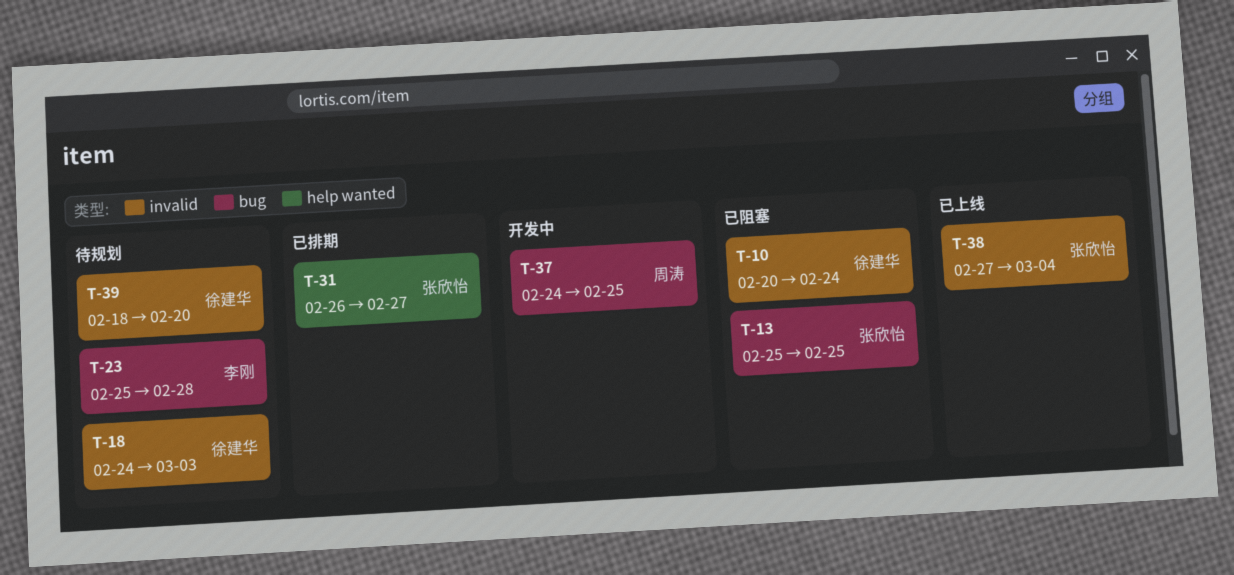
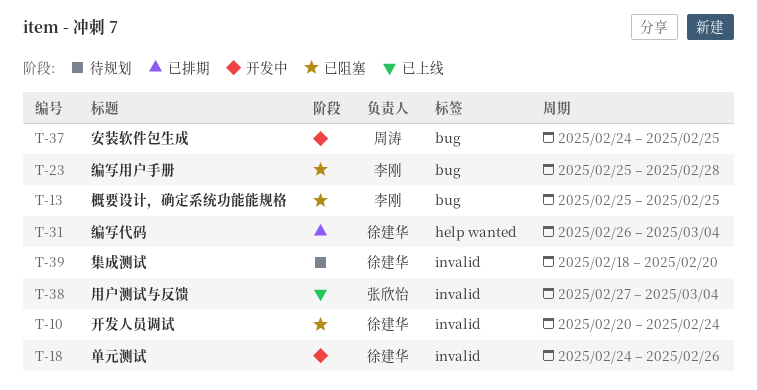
T-13, owner: 张欣怡 -> 李刚
T-18, status: 待规划 -> 开发中
T-18, due: Mar 3 -> Feb 26
T-23, status: 待规划 -> 已阻塞
T-31, owner: 张欣怡 -> 徐建华
T-31, due: Feb 27 -> Mar 4

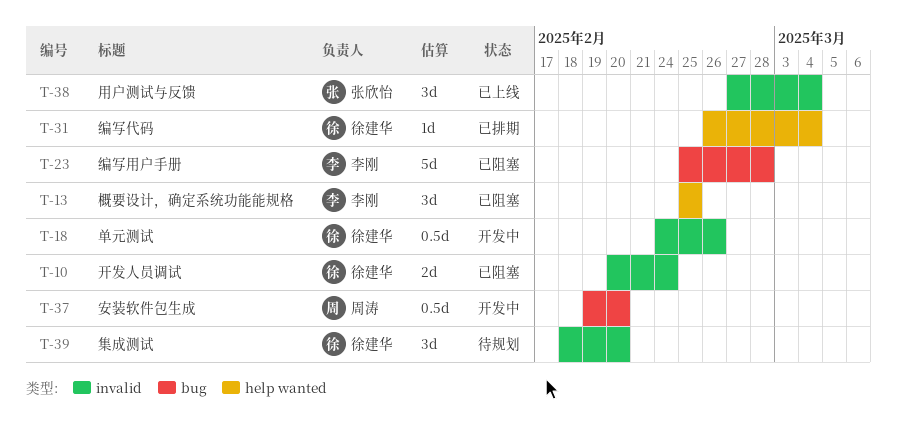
T-13, label: bug -> help wanted
T-37, start: Feb 24 -> Feb 19
T-37, due: Feb 25 -> Feb 20

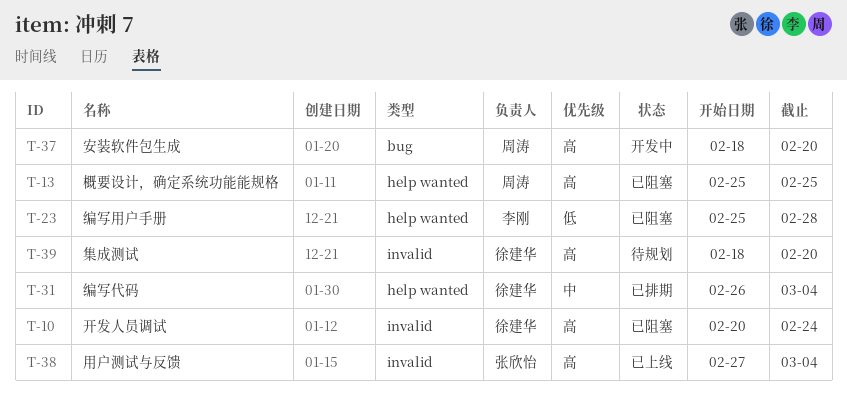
T-13, owner: 李刚 -> 周涛
T-18: present -> none
T-23, label: bug -> help wanted
T-37, start: Feb 19 -> Feb 18

